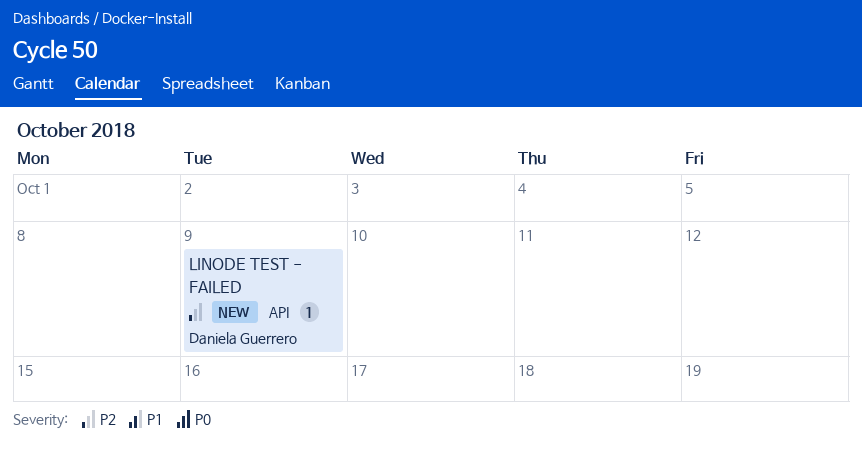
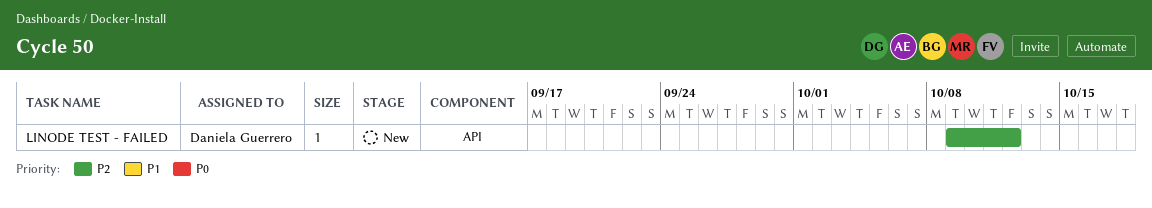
LINODE TEST - FAILED, due: Oct 9 -> Oct 12

